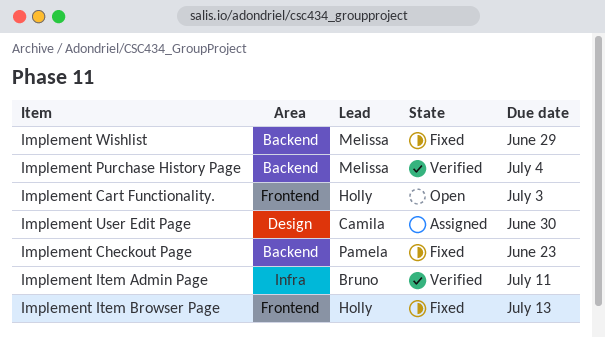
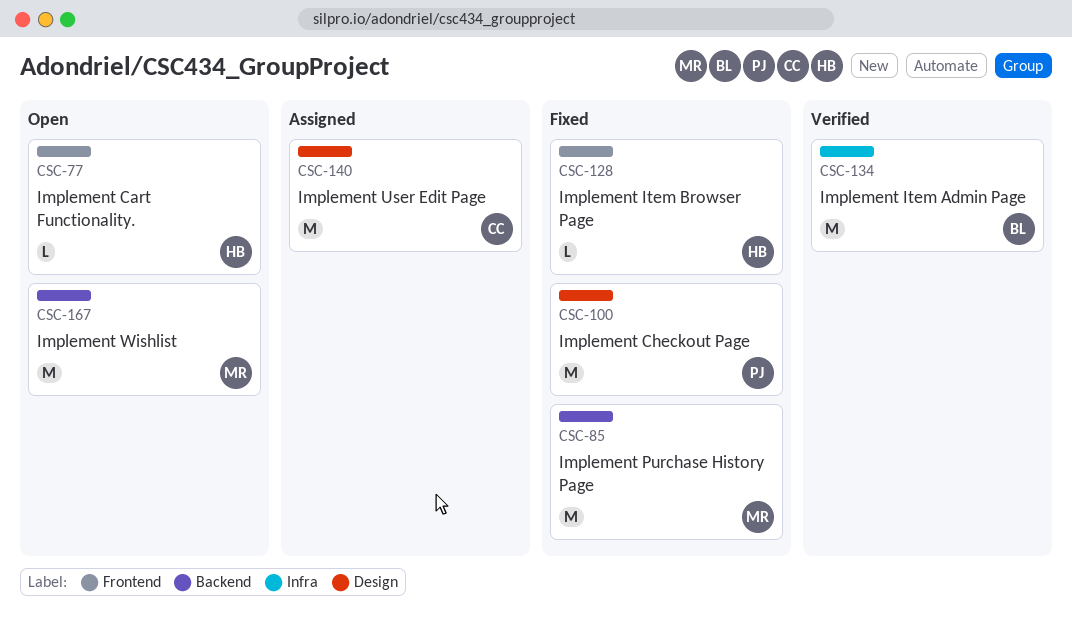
Implement Checkout Page, label: Backend -> Design
Implement Purchase History Page, status: Verified -> Fixed
Implement Wishlist, status: Fixed -> Open

